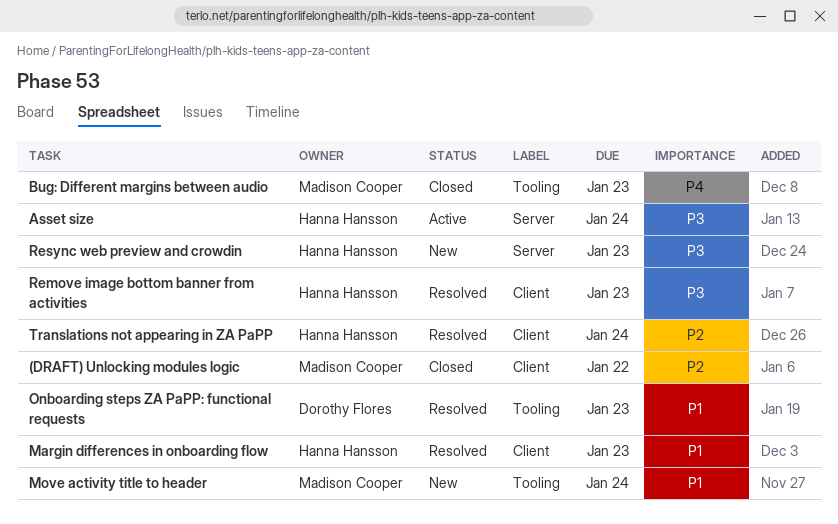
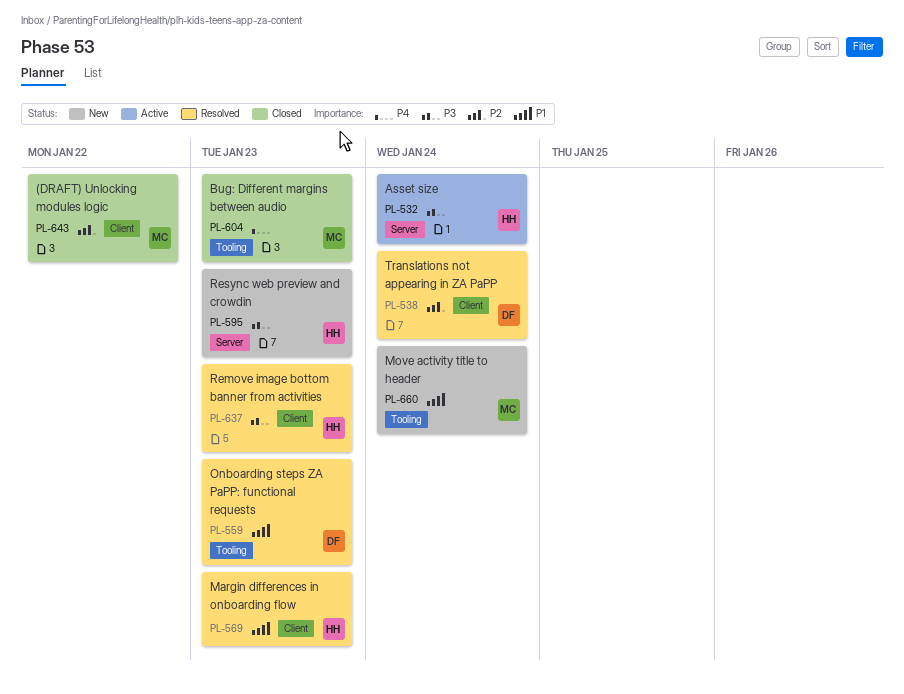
Translations not appearing in ZA PaPP, owner: Hanna Hansson -> Dorothy Flores

